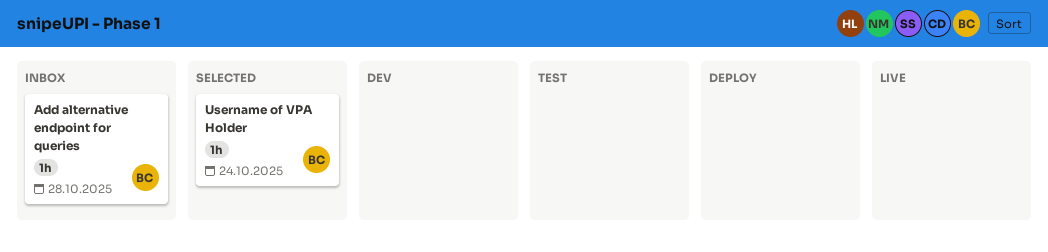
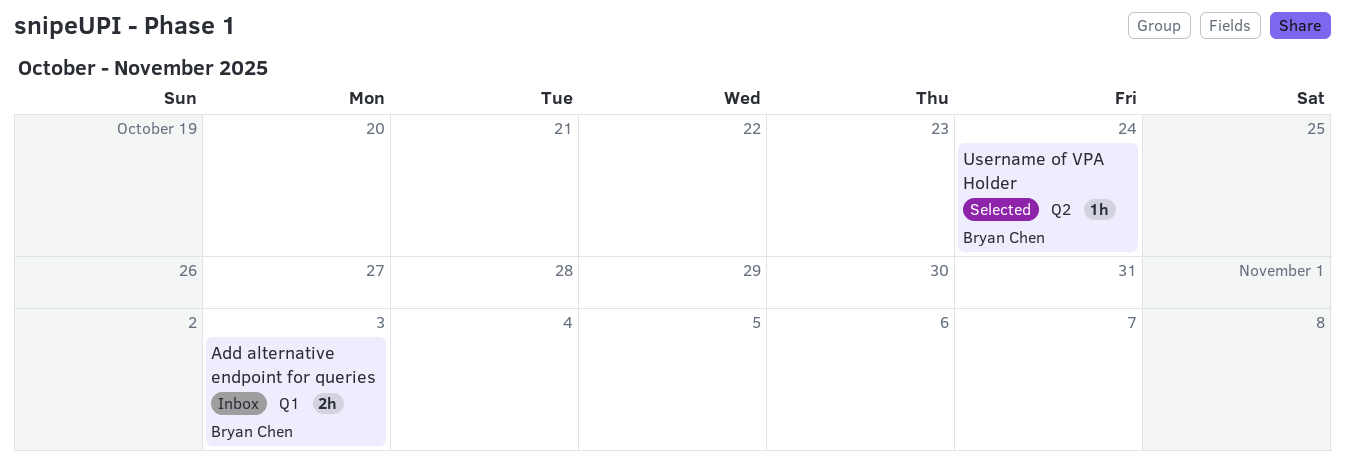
Add alternative endpoint for queries, estimate: 1h -> 2h
Add alternative endpoint for queries, due: Oct 28 -> Nov 3

